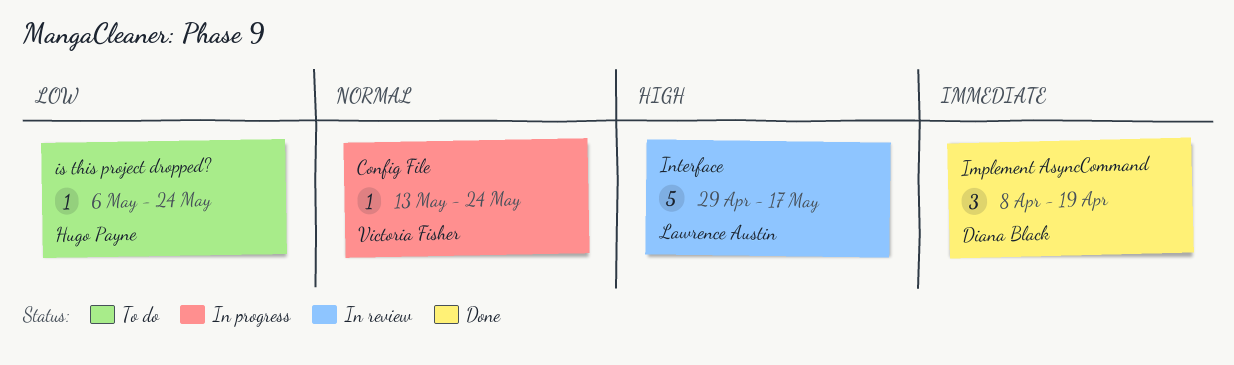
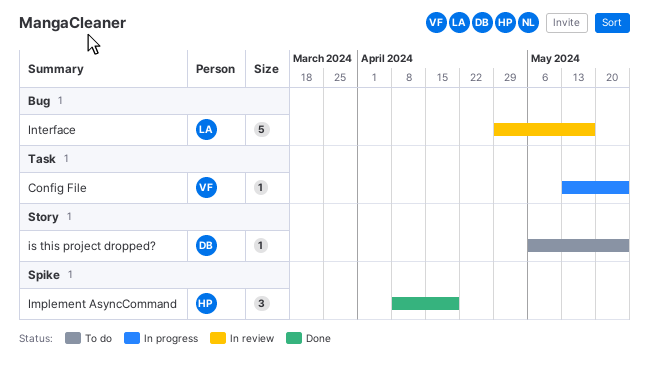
Implement AsyncCommand, owner: Diana Black -> Hugo Payne
is this project dropped?, owner: Hugo Payne -> Diana Black

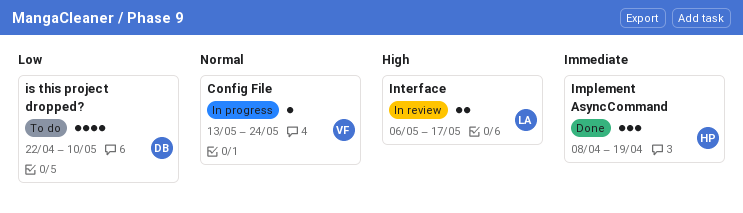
Interface, estimate: 5 -> 2
Interface, start: Apr 29 -> May 6
is this project dropped?, estimate: 1 -> 4
is this project dropped?, start: May 6 -> Apr 22
is this project dropped?, due: May 24 -> May 10

